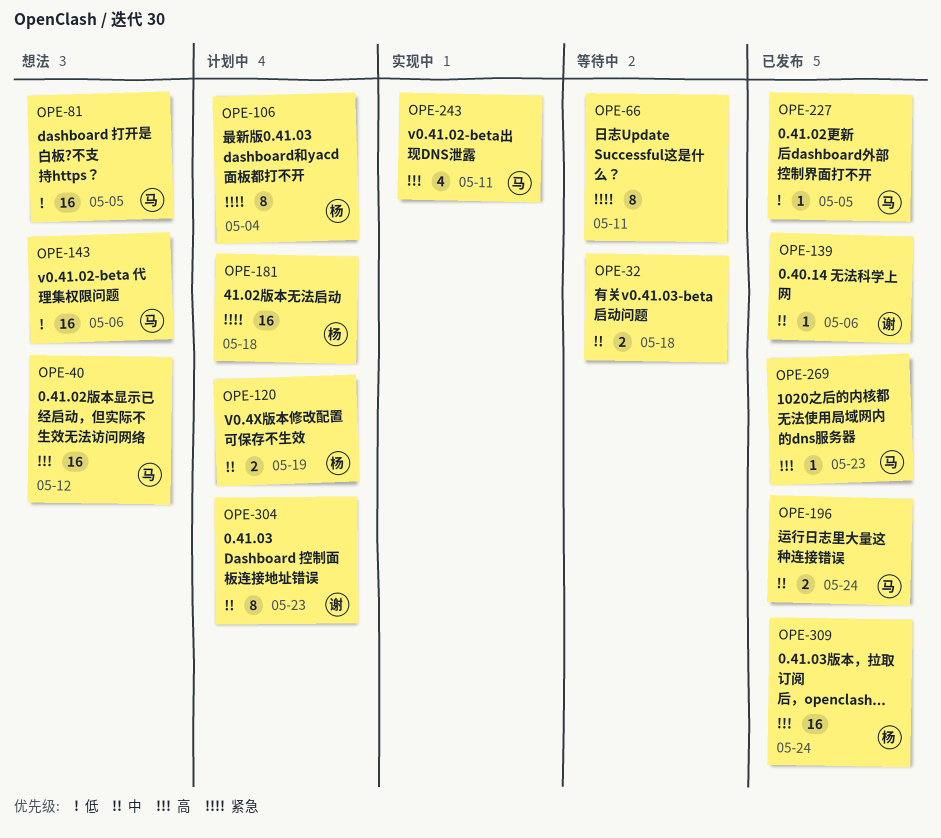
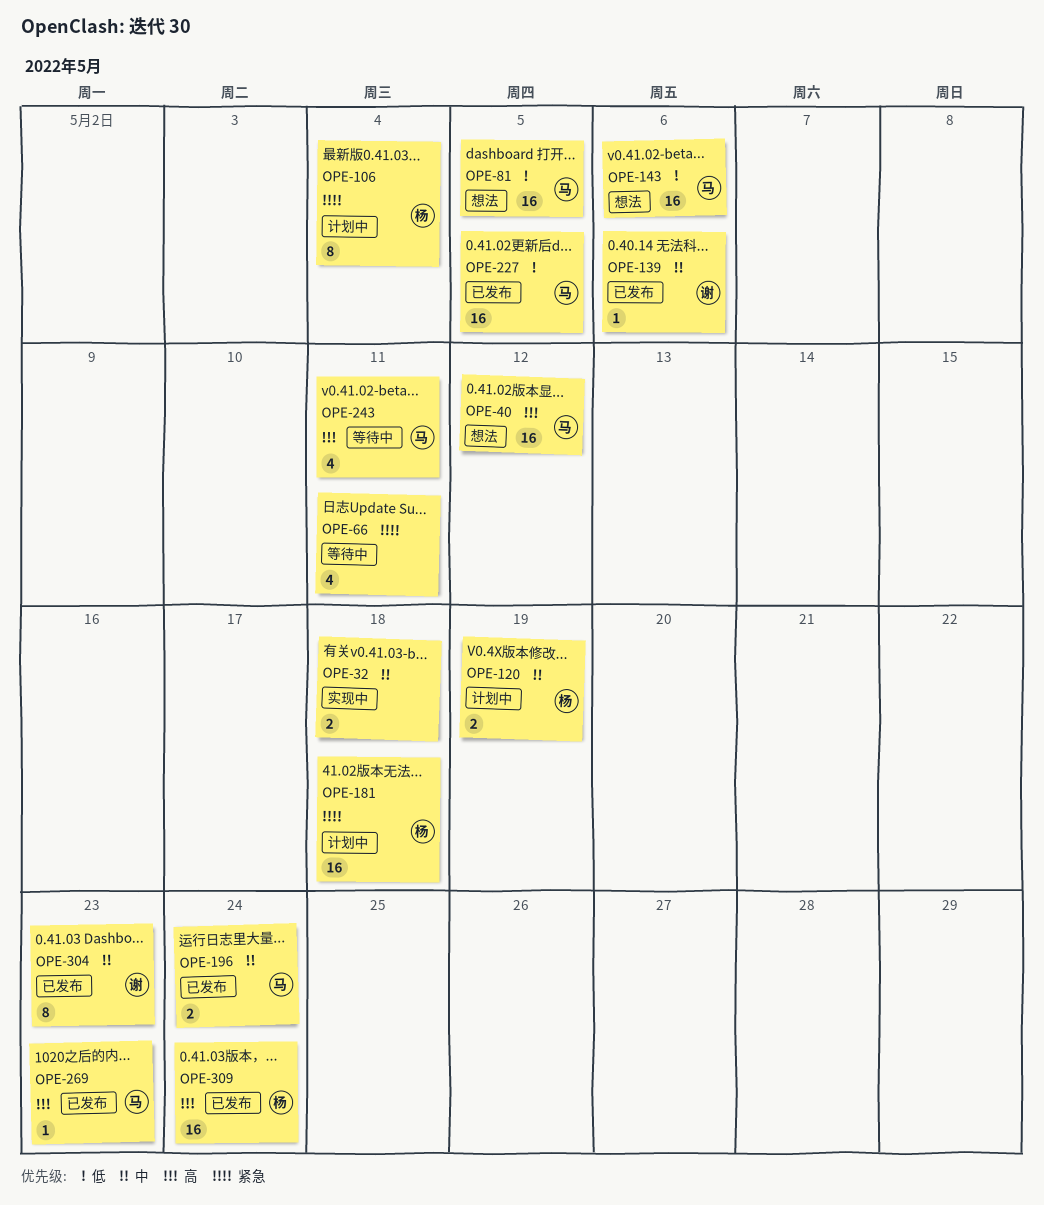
OPE-32, status: 等待中 -> 实现中
OPE-66, estimate: 8 -> 4
OPE-227, estimate: 1 -> 16
OPE-243, status: 实现中 -> 等待中
OPE-304, status: 计划中 -> 已发布

